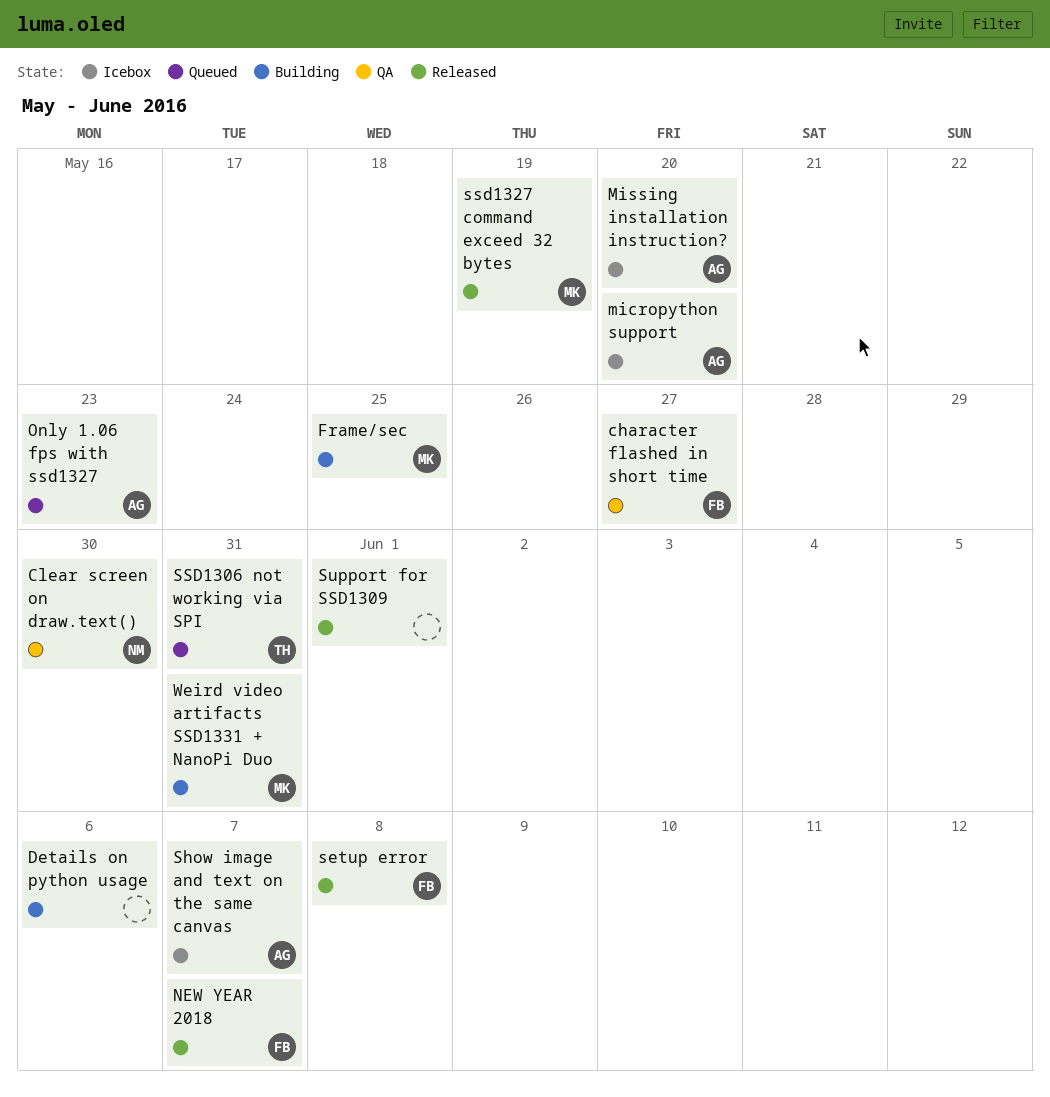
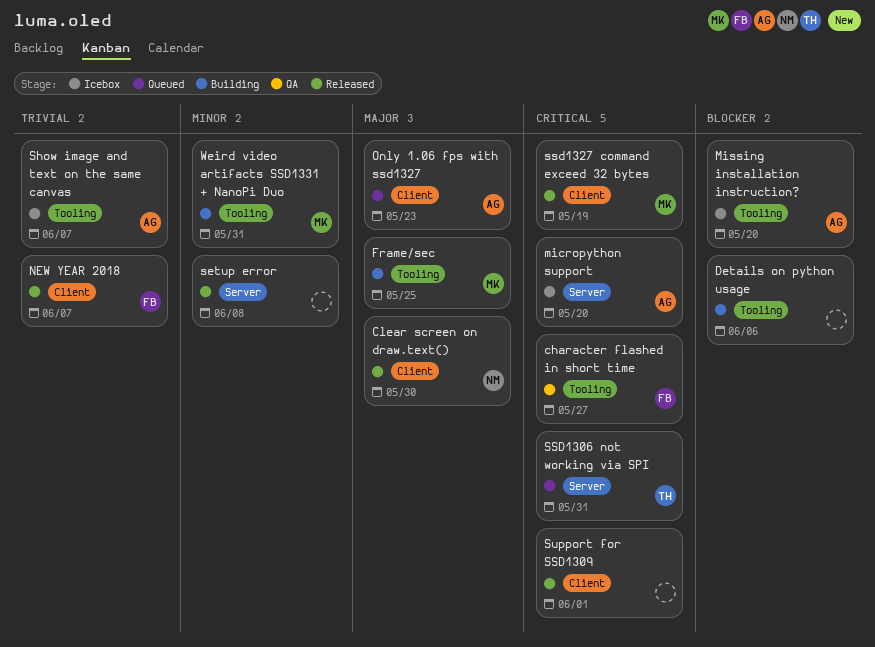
Clear screen on draw.text(), status: QA -> Released
setup error, owner: FB -> none

